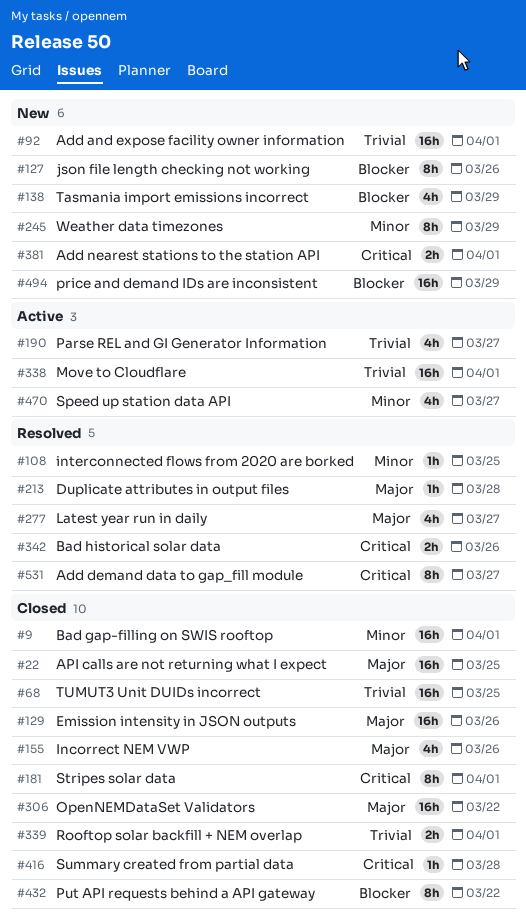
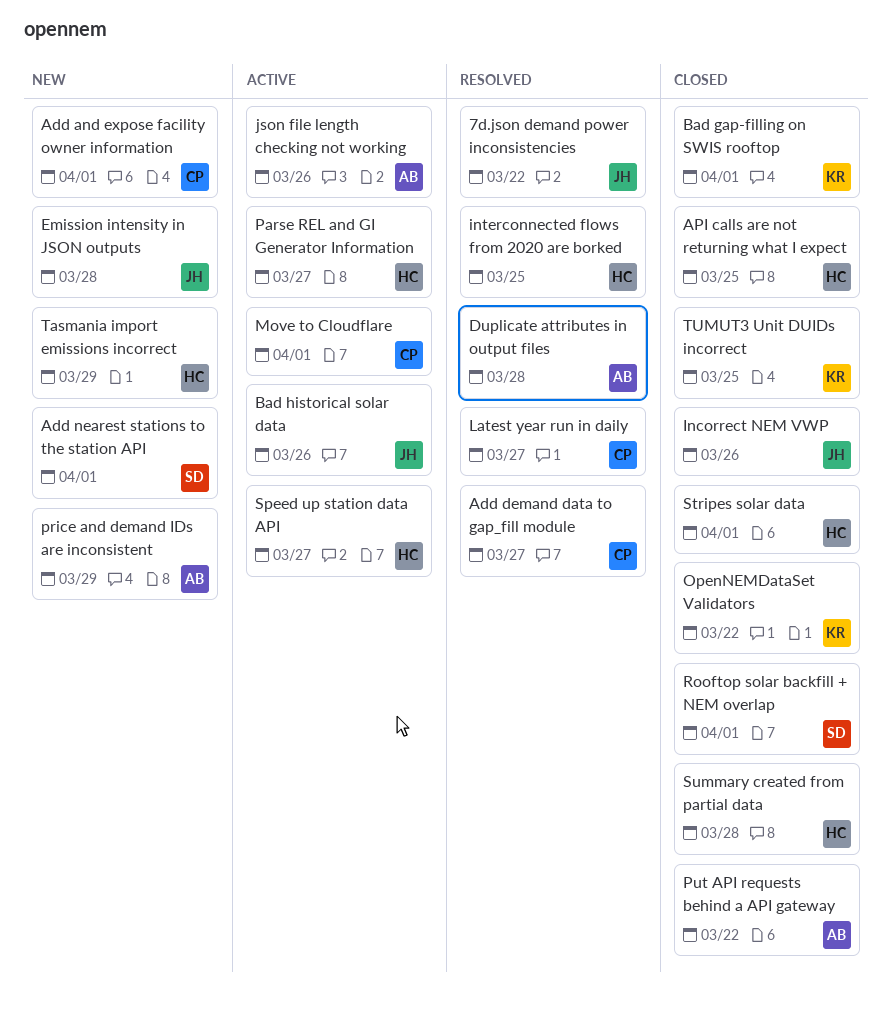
7d.json demand power inconsistencies: none -> present
Bad historical solar data, status: Resolved -> Active
Emission intensity in JSON outputs, status: Closed -> New
Emission intensity in JSON outputs, due: Mar 26 -> Mar 28
json file length checking not working, status: New -> Active
Weather data timezones: present -> none

